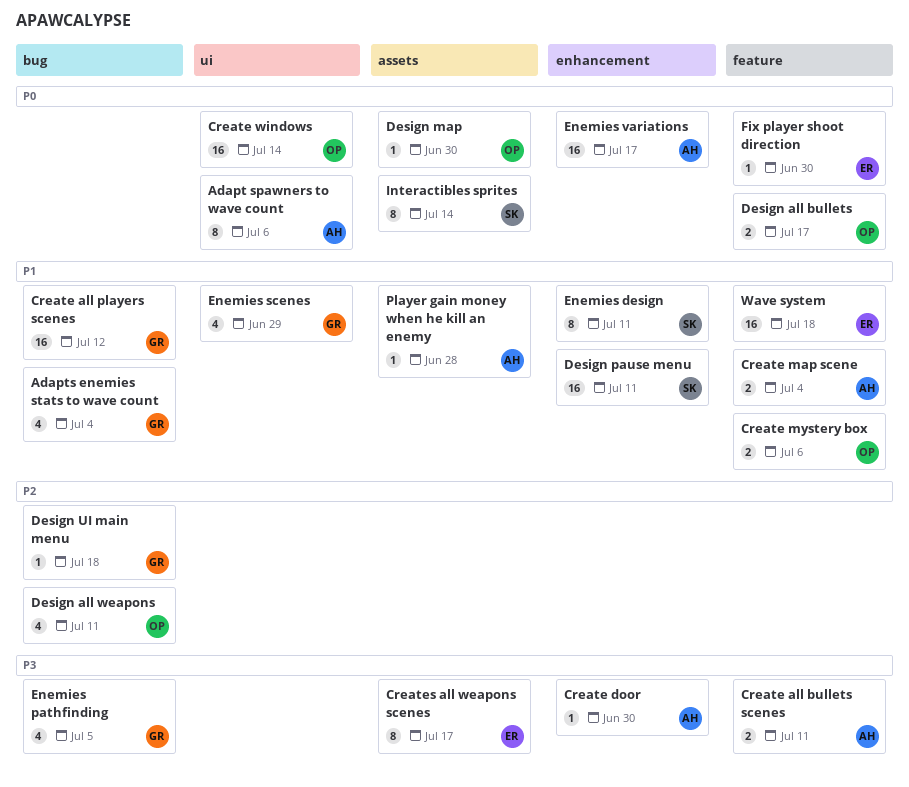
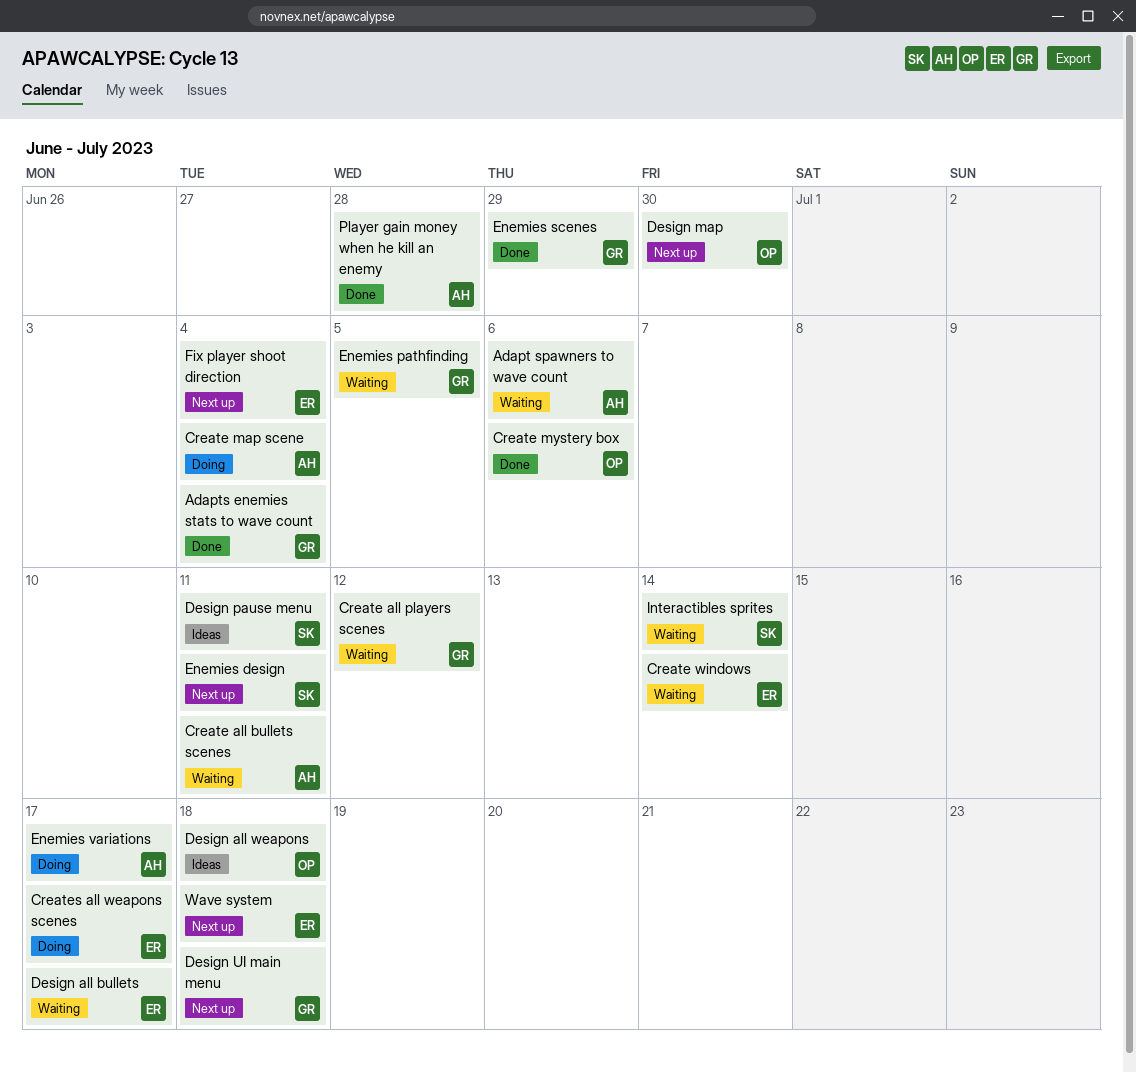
Create door: present -> none
Create windows, owner: OP -> ER
Design all bullets, owner: OP -> ER
Design all weapons, due: Jul 11 -> Jul 18
Fix player shoot direction, due: Jun 30 -> Jul 4

